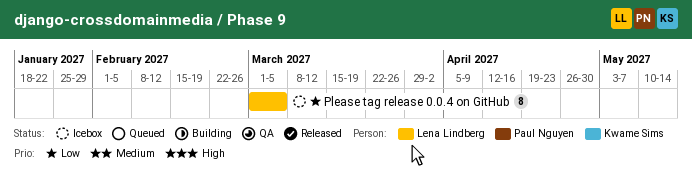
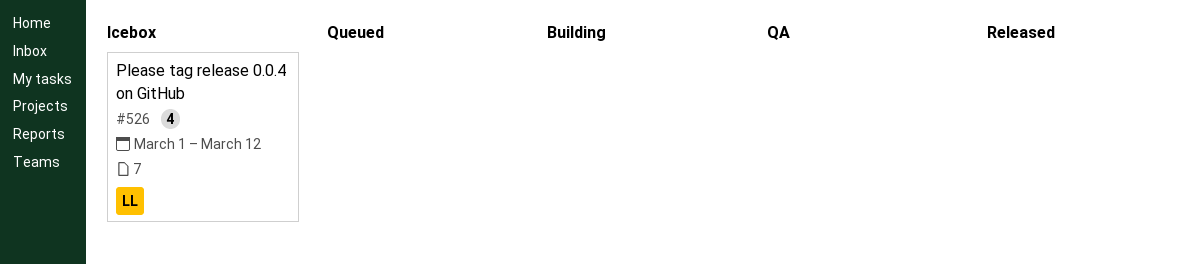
Please tag release 0.0.4 on GitHub, estimate: 8 -> 4
Please tag release 0.0.4 on GitHub, due: Mar 5 -> Mar 12

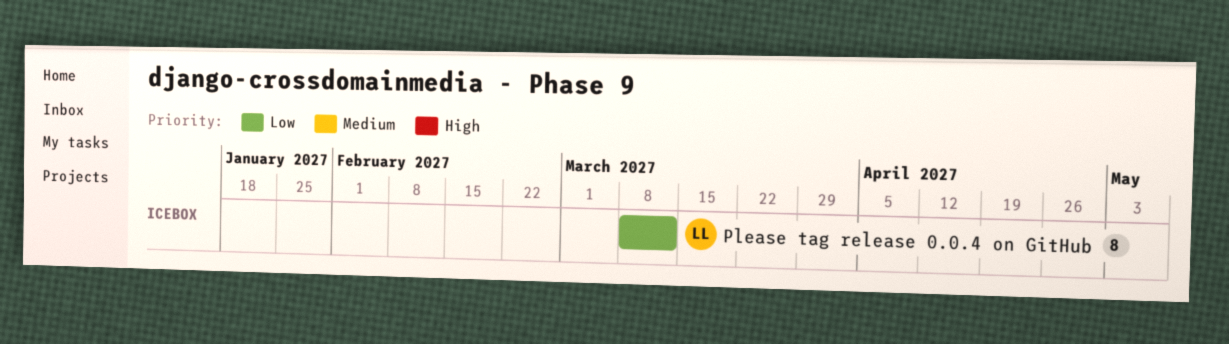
Please tag release 0.0.4 on GitHub, estimate: 4 -> 8
Please tag release 0.0.4 on GitHub, start: Mar 1 -> Mar 8

